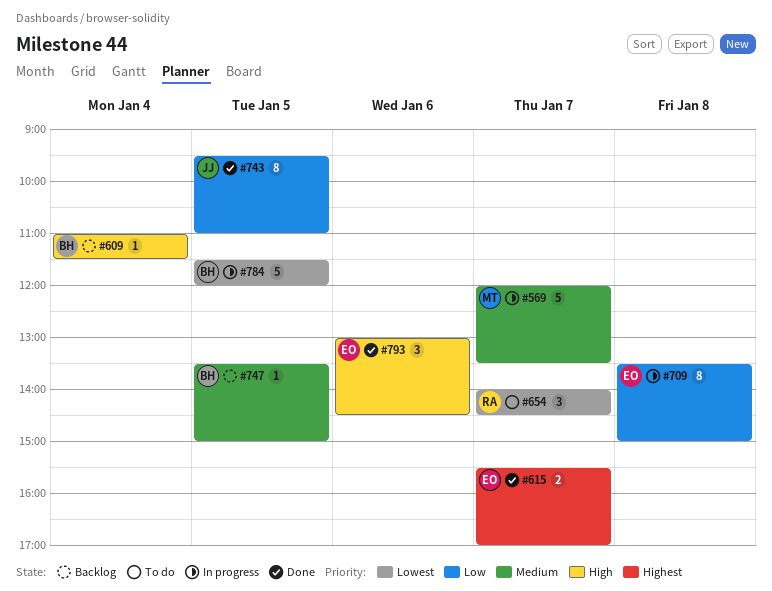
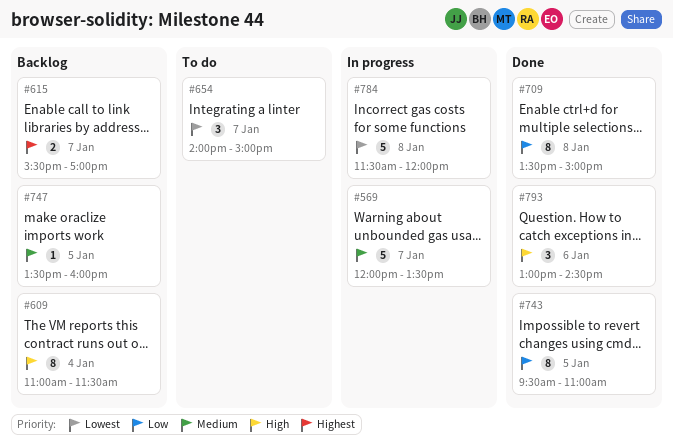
#609, estimate: 1 -> 8
#615, status: Done -> Backlog
#654, ends: 14:30 -> 15:00
#709, status: In progress -> Done
#747, ends: 15:00 -> 16:00
#784, day: Jan 5 -> Jan 8

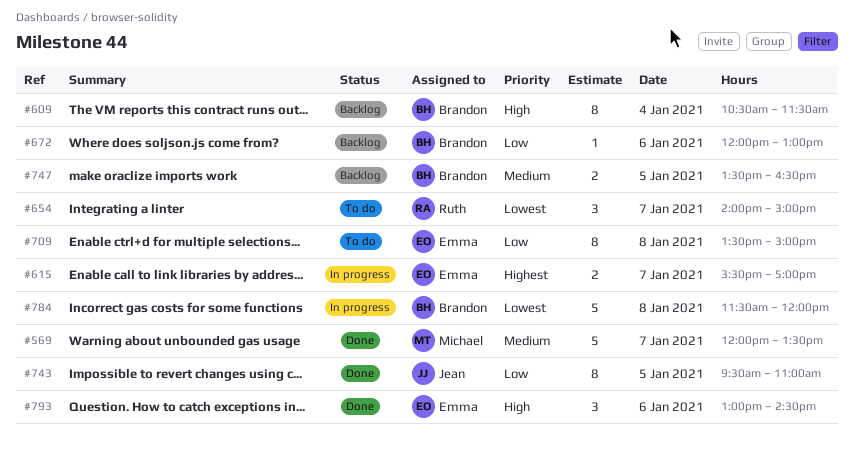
#569, status: In progress -> Done
#609, begins: 11:00 -> 10:30
#615, status: Backlog -> In progress
#672: none -> present
#709, status: Done -> To do
#747, estimate: 1 -> 2
#747, ends: 16:00 -> 16:30

